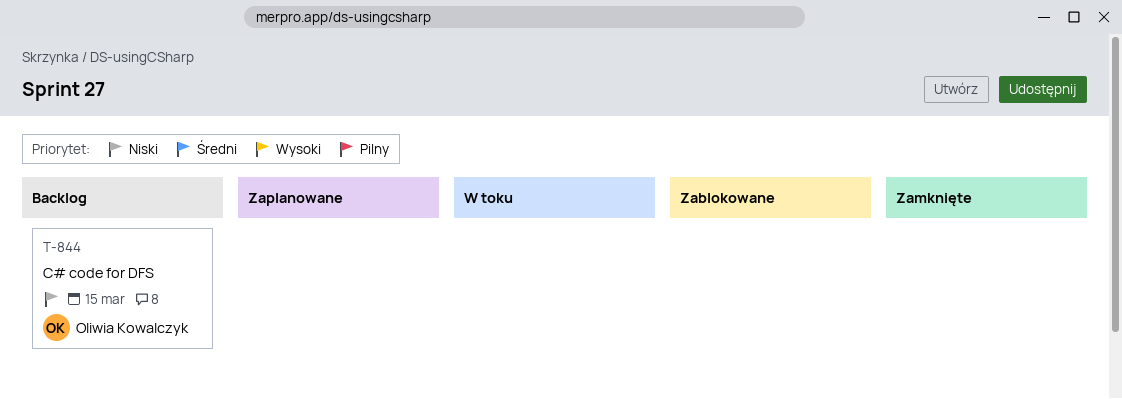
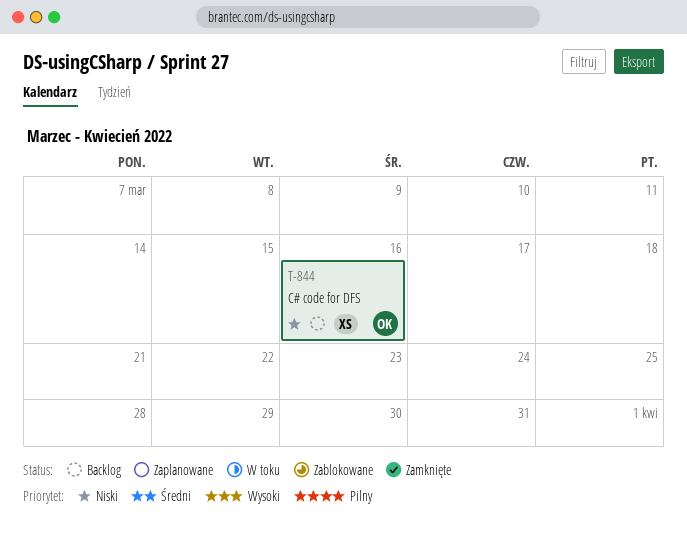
T-844, due: Mar 15 -> Mar 16

